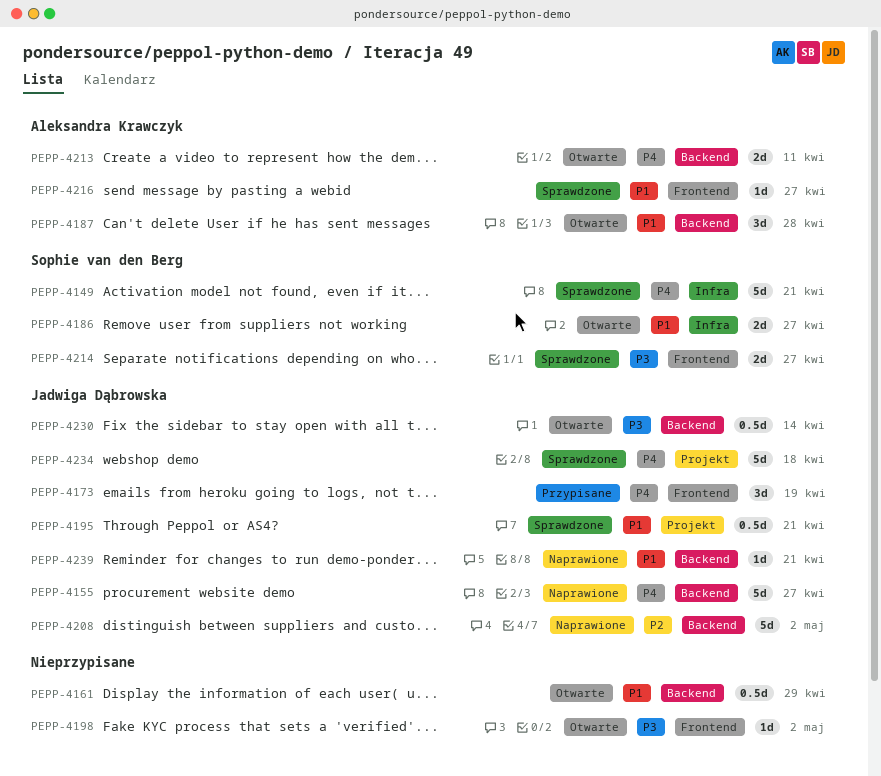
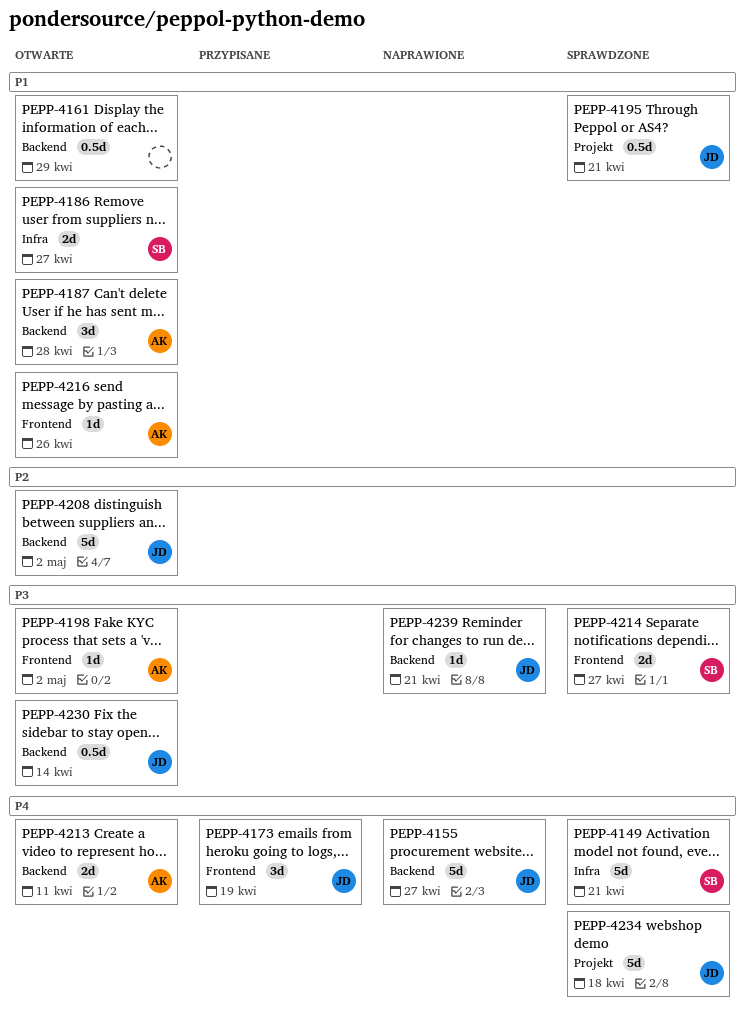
PEPP-4198, owner: none -> Aleksandra Krawczyk
PEPP-4208, status: Naprawione -> Otwarte
PEPP-4216, status: Sprawdzone -> Otwarte
PEPP-4216, due: Apr 27 -> Apr 26
PEPP-4239, priority: P1 -> P3

